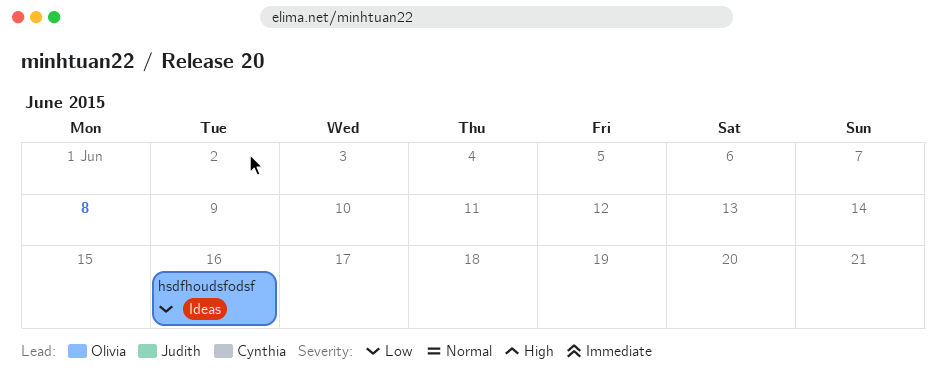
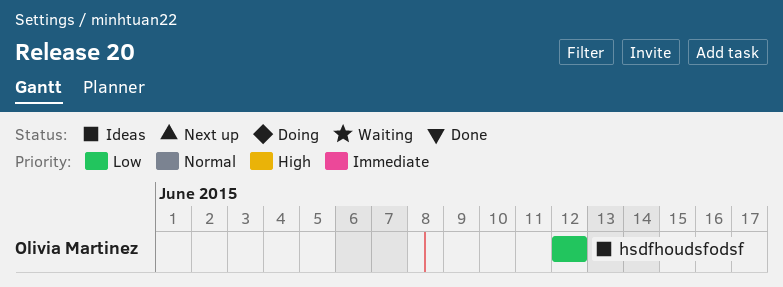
hsdfhoudsfodsf, due: Jun 16 -> Jun 12

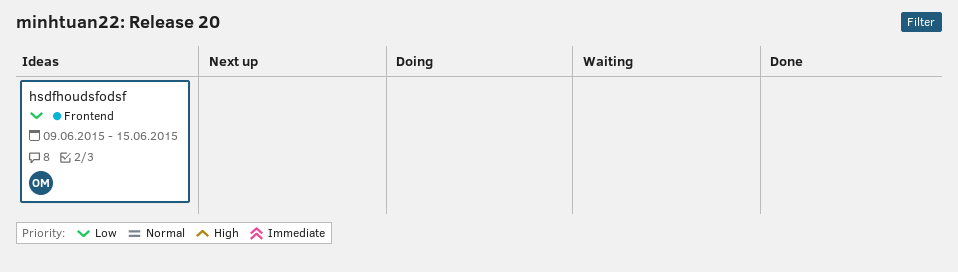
hsdfhoudsfodsf, start: Jun 12 -> Jun 9
hsdfhoudsfodsf, due: Jun 12 -> Jun 15

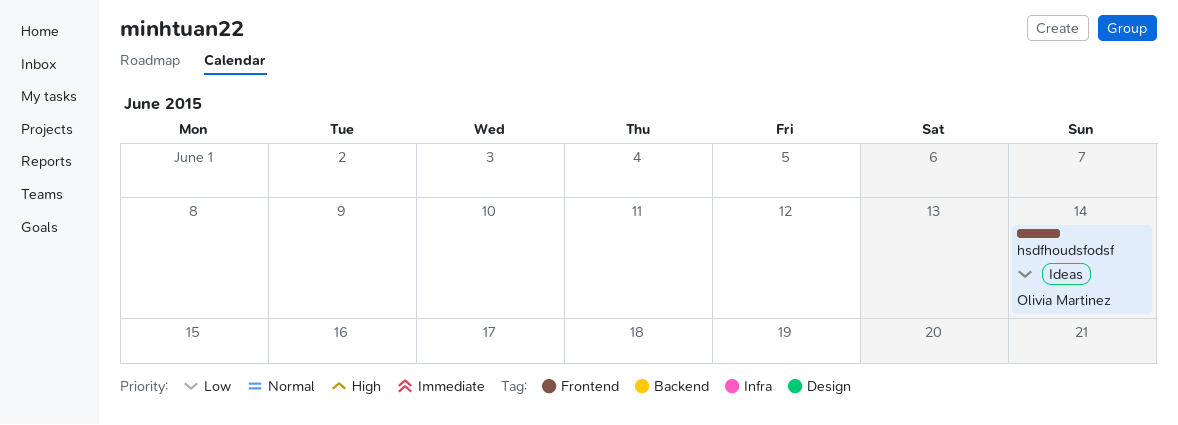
hsdfhoudsfodsf, due: Jun 15 -> Jun 14

